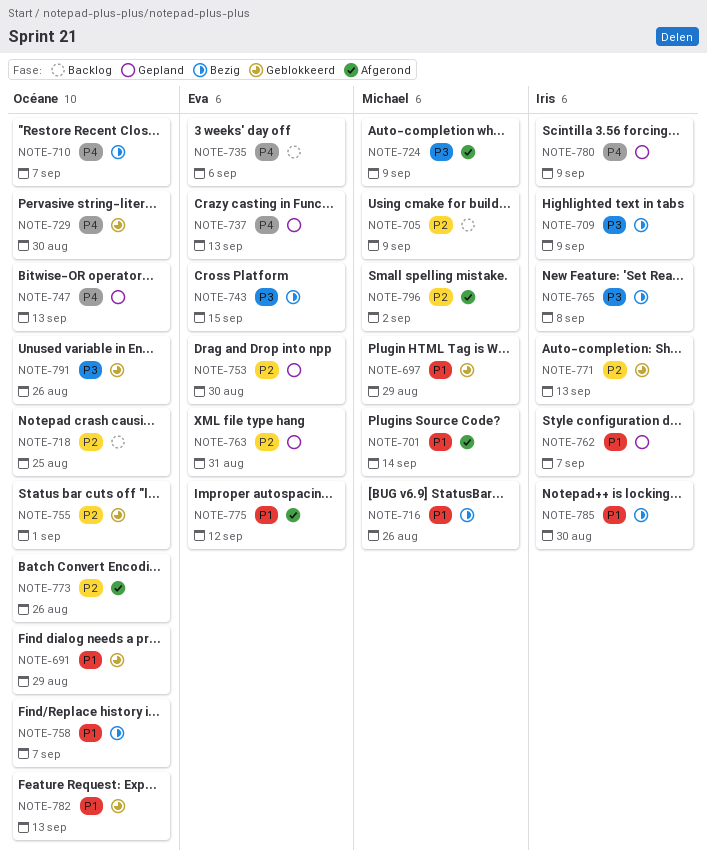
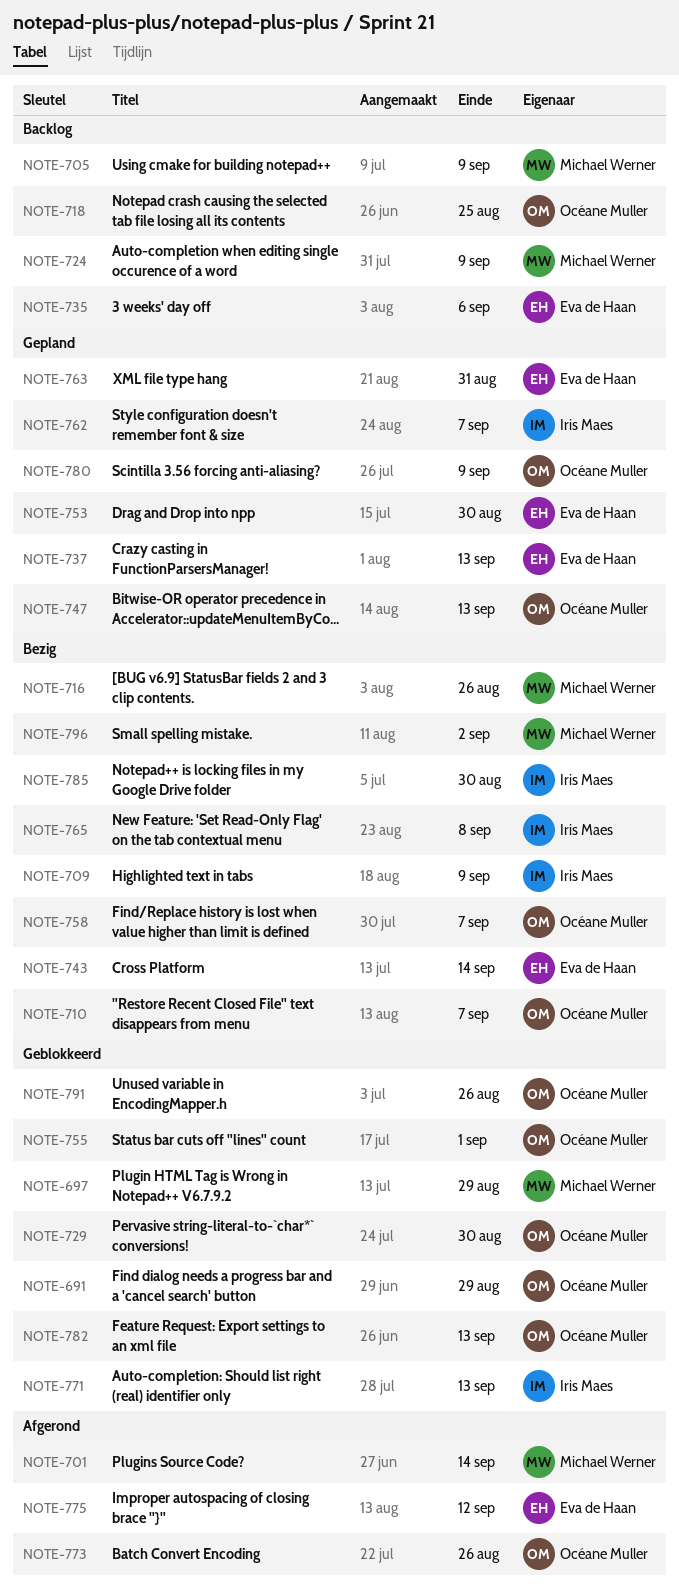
NOTE-724, status: Afgerond -> Backlog
NOTE-743, due: Sep 15 -> Sep 14
NOTE-780, owner: Iris Maes -> Océane Muller
NOTE-796, status: Afgerond -> Bezig

